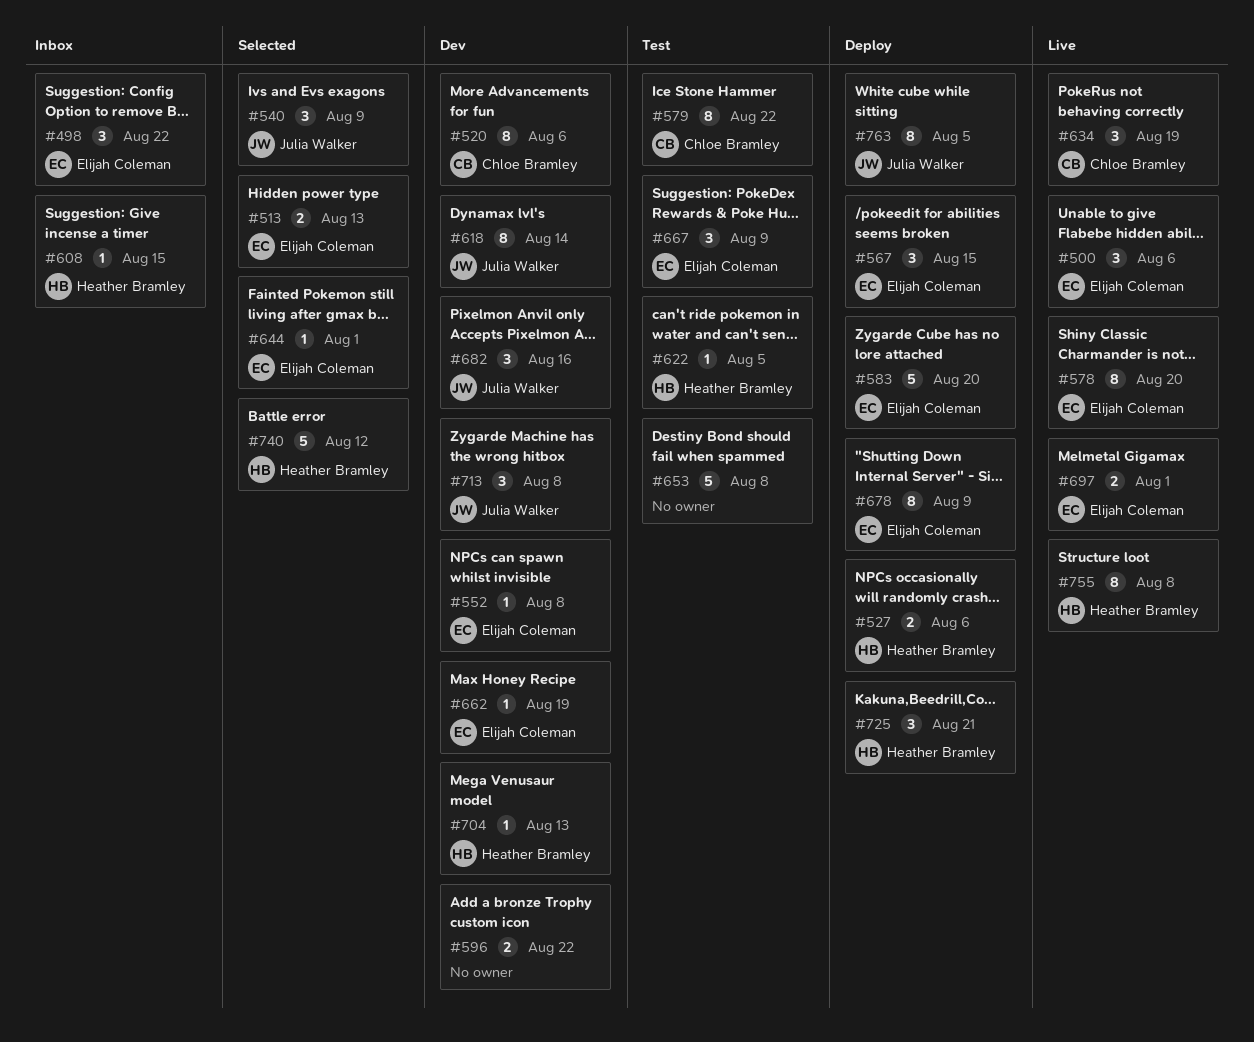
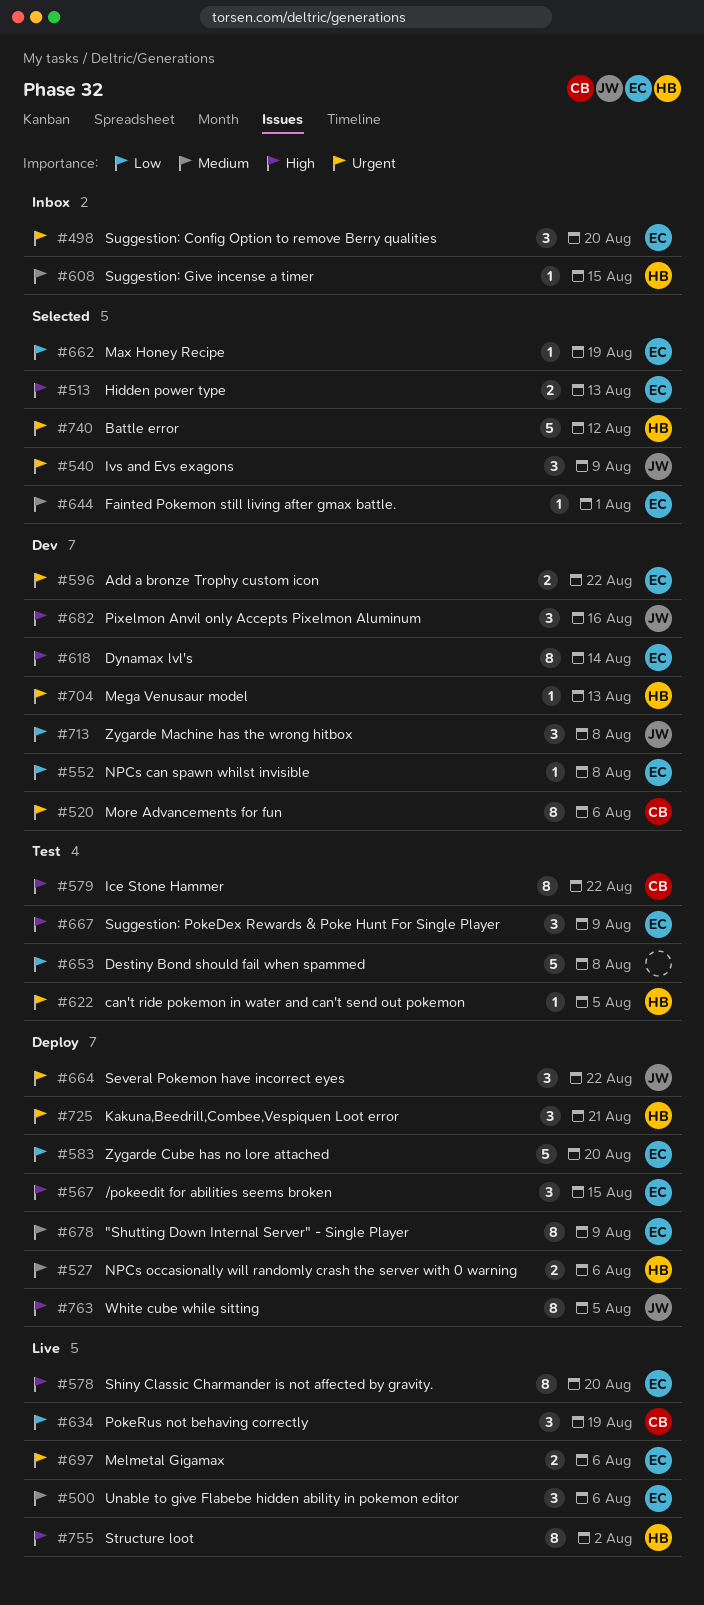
#498, due: Aug 22 -> Aug 20
#596, owner: none -> Elijah Coleman
#618, owner: Julia Walker -> Elijah Coleman
#662, status: Dev -> Selected
#664: none -> present
#697, due: Aug 1 -> Aug 6
#755, due: Aug 8 -> Aug 2

